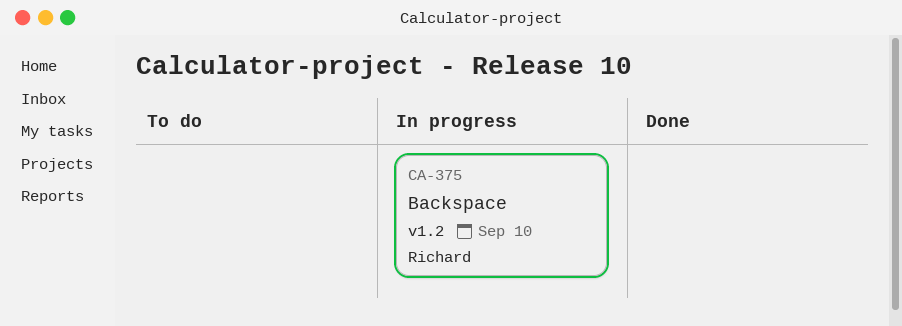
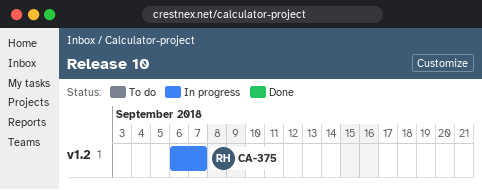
CA-375, due: Sep 10 -> Sep 7

